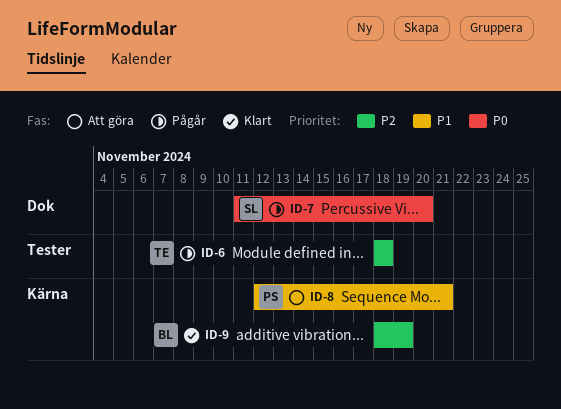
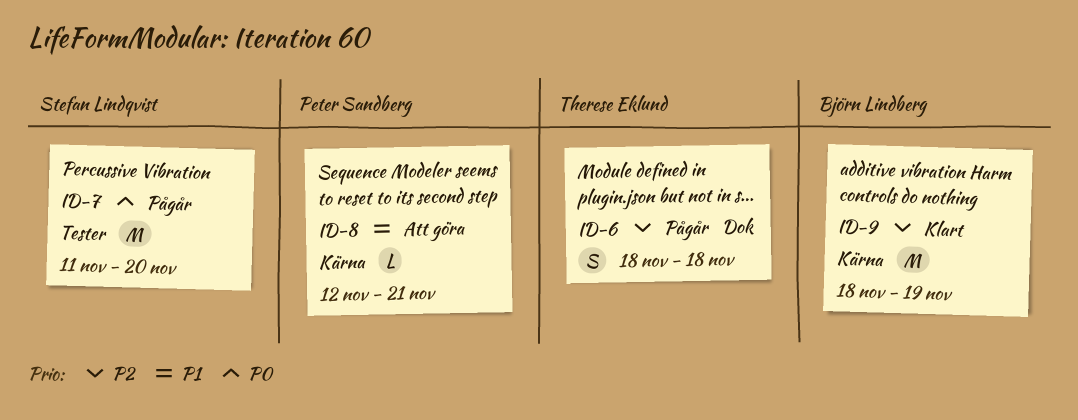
ID-6, label: Tester -> Dok
ID-7, label: Dok -> Tester

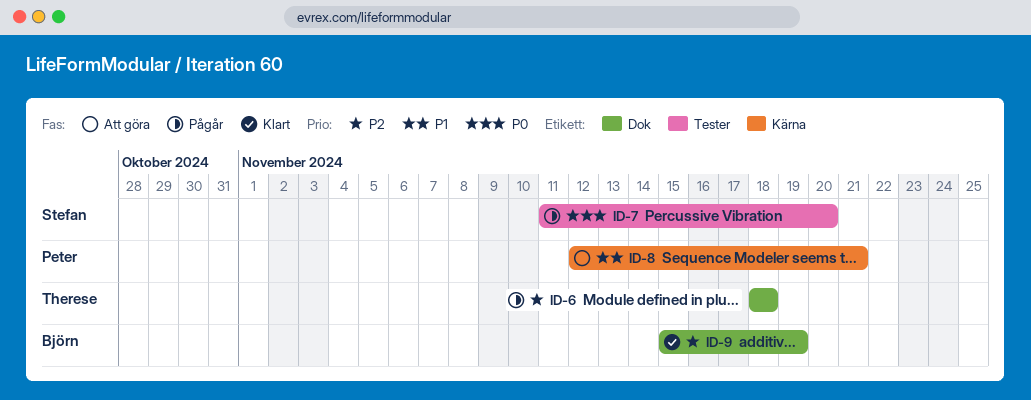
ID-9, label: Kärna -> Dok
ID-9, start: Nov 18 -> Nov 15

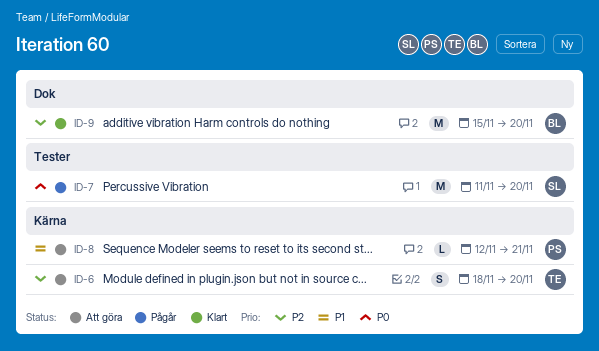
ID-6, status: Pågår -> Att göra
ID-6, label: Dok -> Kärna
ID-6, due: Nov 18 -> Nov 20
ID-9, due: Nov 19 -> Nov 20

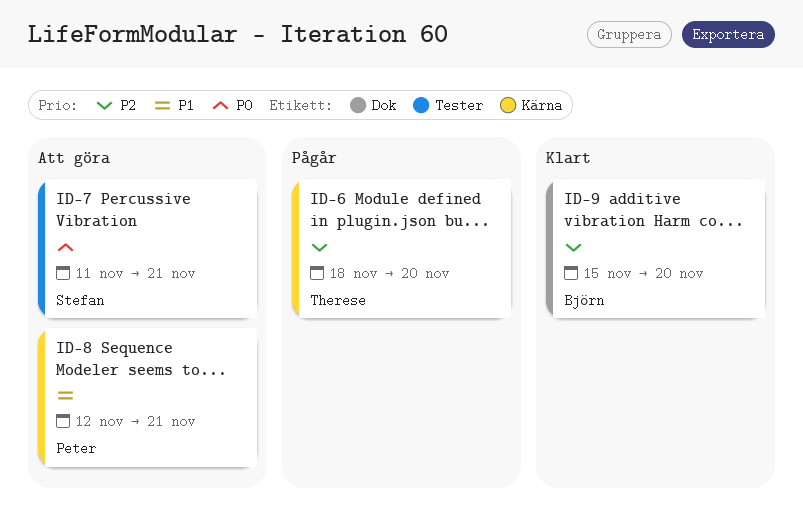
ID-6, status: Att göra -> Pågår
ID-7, status: Pågår -> Att göra
ID-7, due: Nov 20 -> Nov 21

